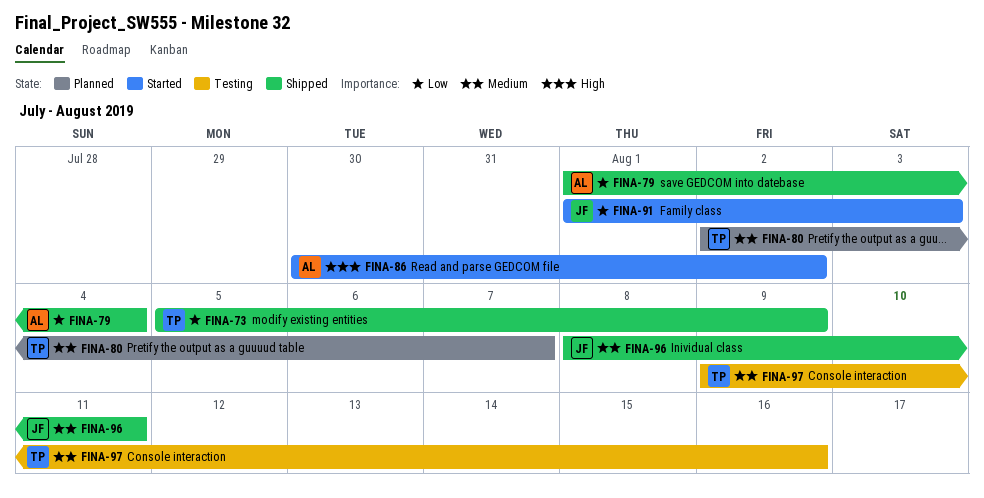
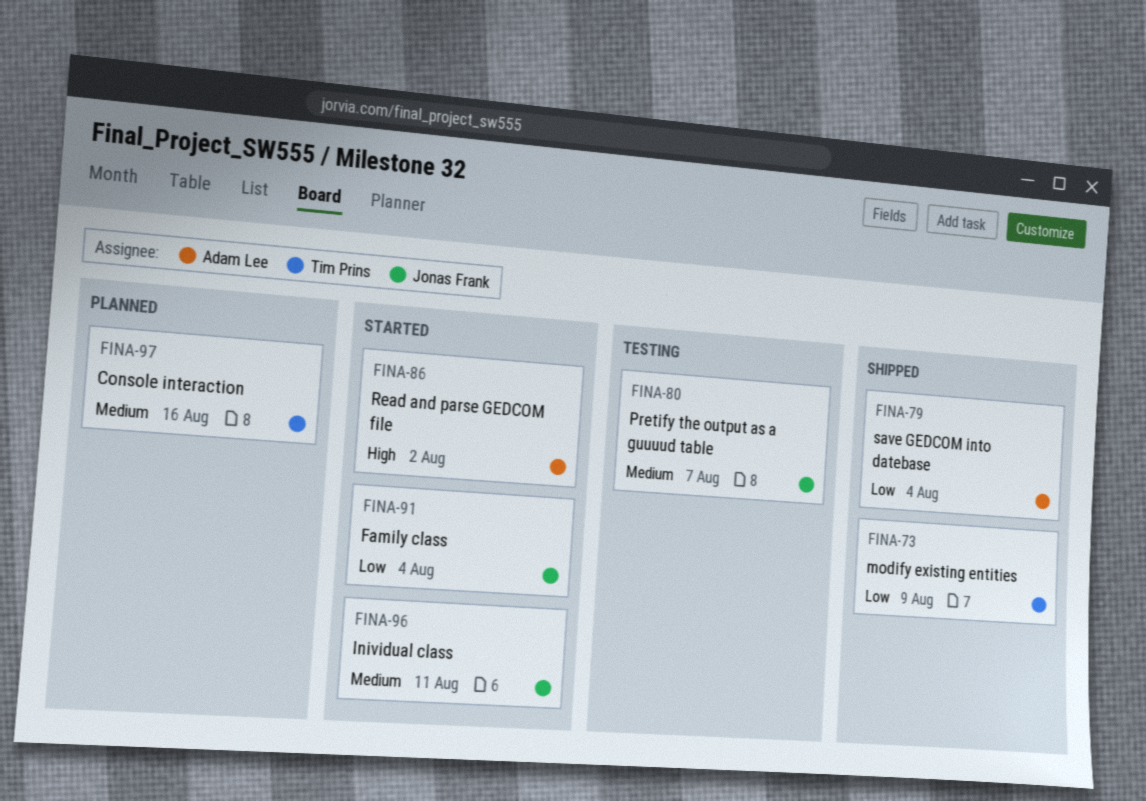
FINA-80, status: Planned -> Testing
FINA-80, owner: Tim Prins -> Jonas Frank
FINA-91, due: Aug 3 -> Aug 4
FINA-96, status: Shipped -> Started
FINA-97, status: Testing -> Planned

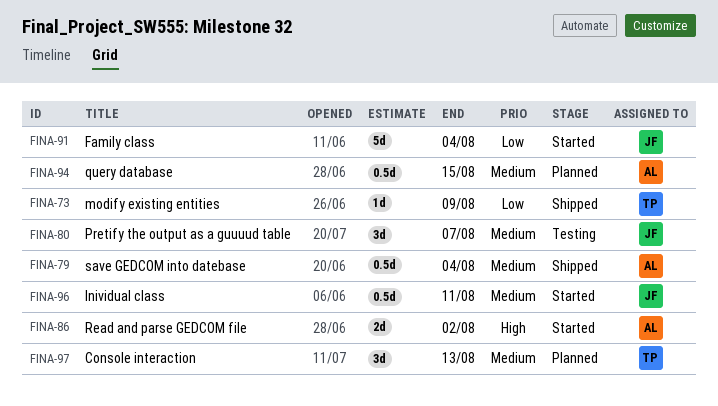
FINA-79, priority: Low -> Medium
FINA-94: none -> present
FINA-97, due: Aug 16 -> Aug 13

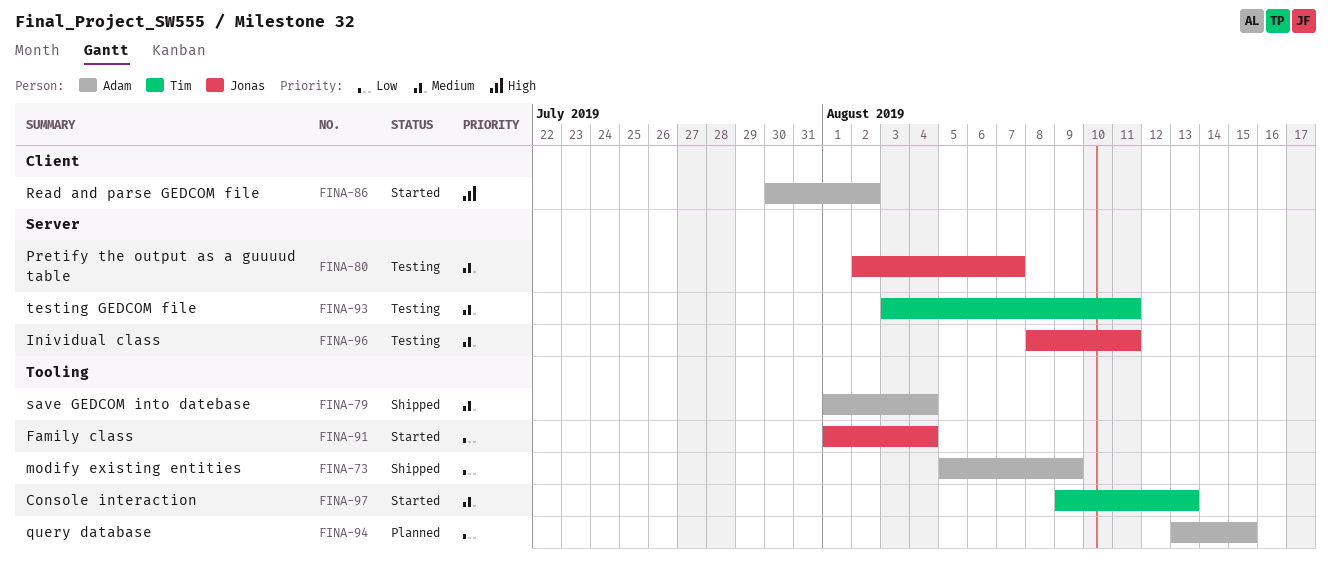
FINA-73, owner: Tim -> Adam
FINA-93: none -> present
FINA-94, priority: Medium -> Low
FINA-96, status: Started -> Testing
FINA-97, status: Planned -> Started

